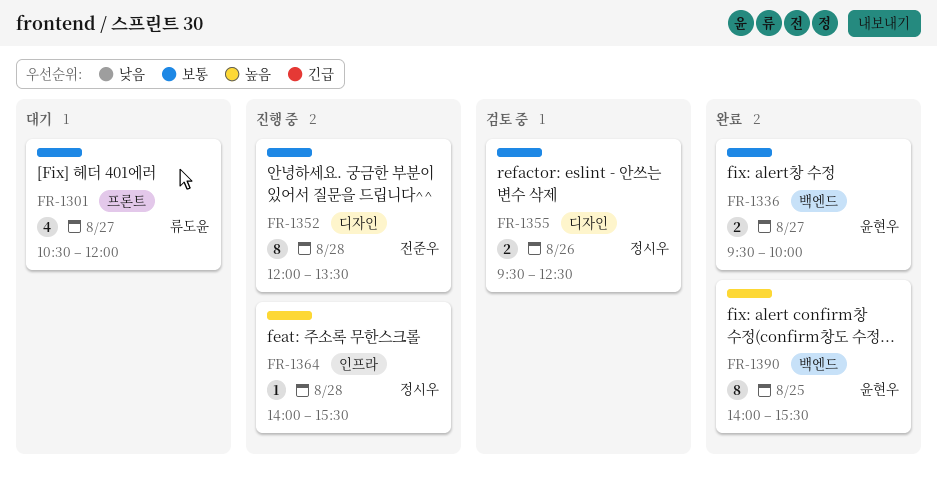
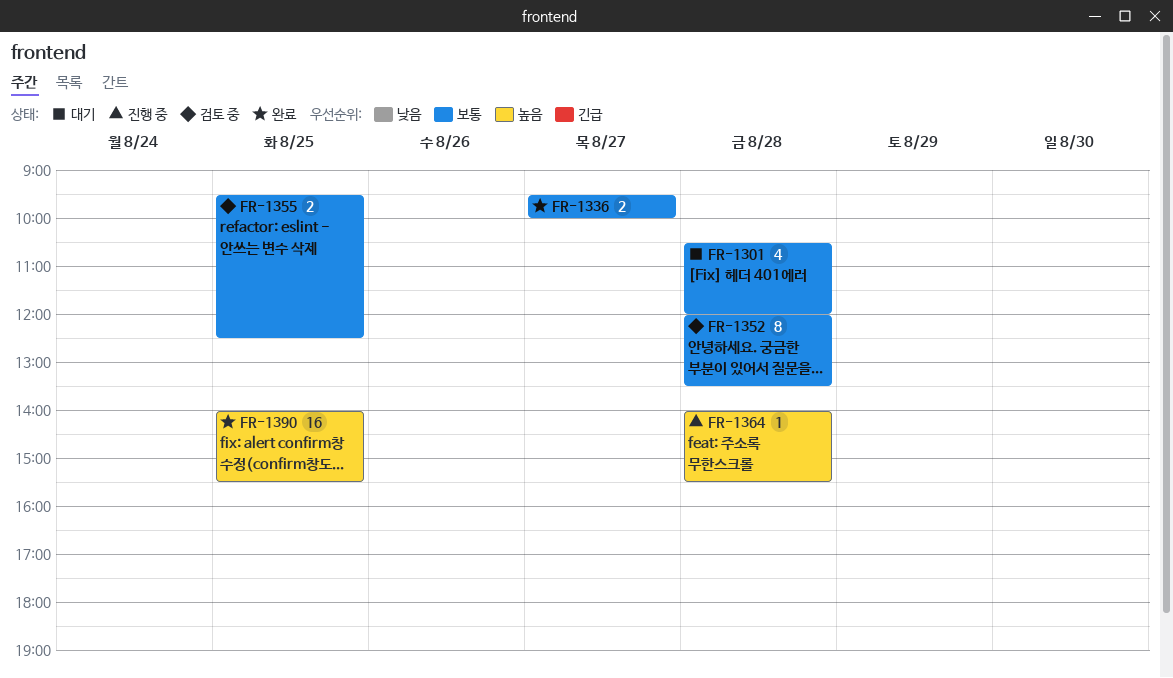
FR-1301, day: Aug 27 -> Aug 28
FR-1352, status: 진행 중 -> 검토 중
FR-1355, day: Aug 26 -> Aug 25
FR-1390, estimate: 8 -> 16

